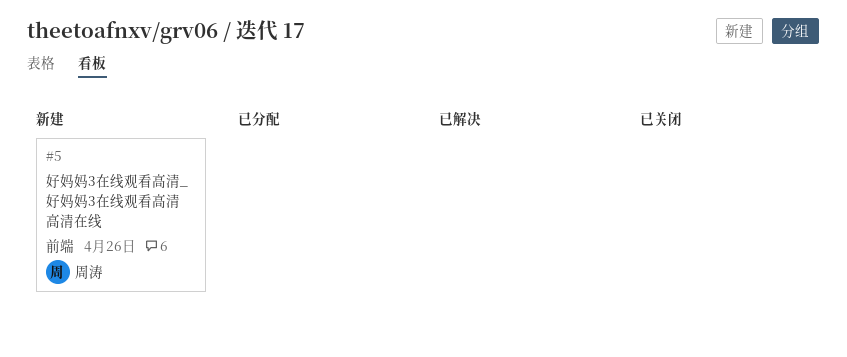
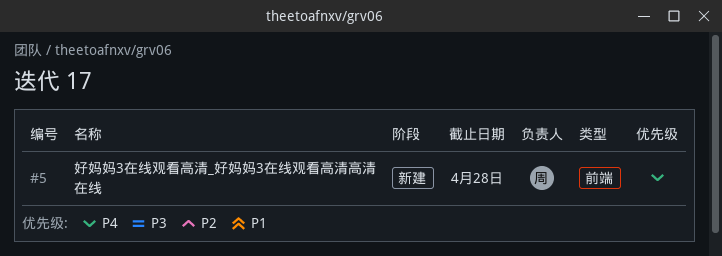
#5, due: Apr 26 -> Apr 28

